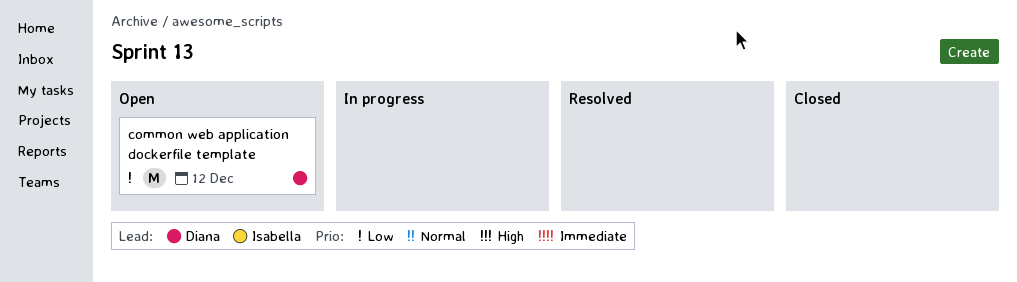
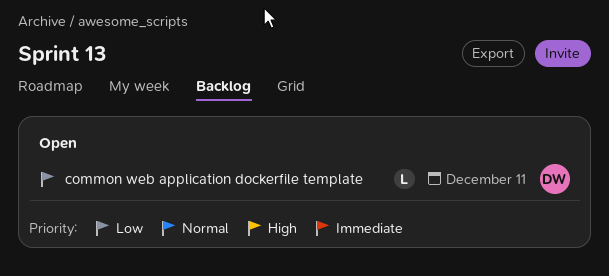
common web application dockerfile template, estimate: M -> L
common web application dockerfile template, due: Dec 12 -> Dec 11

